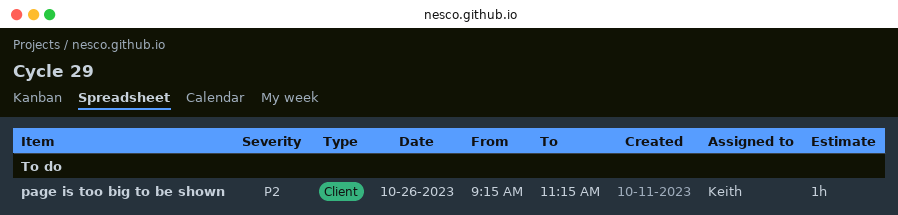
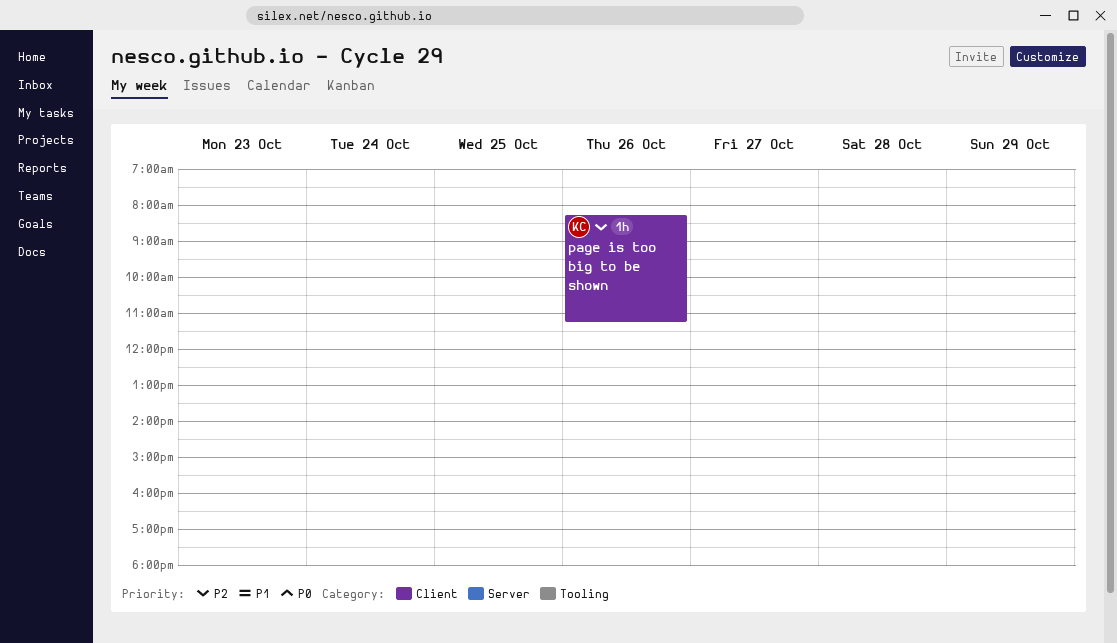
page is too big to be shown, begins: 09:15 -> 08:15

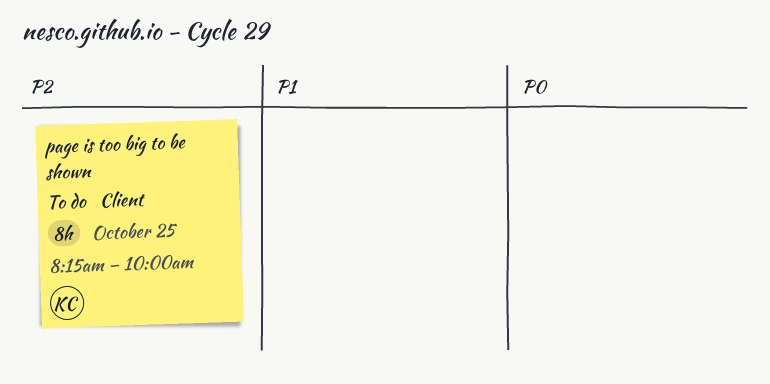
page is too big to be shown, estimate: 1h -> 8h
page is too big to be shown, day: Oct 26 -> Oct 25
page is too big to be shown, ends: 11:15 -> 10:00

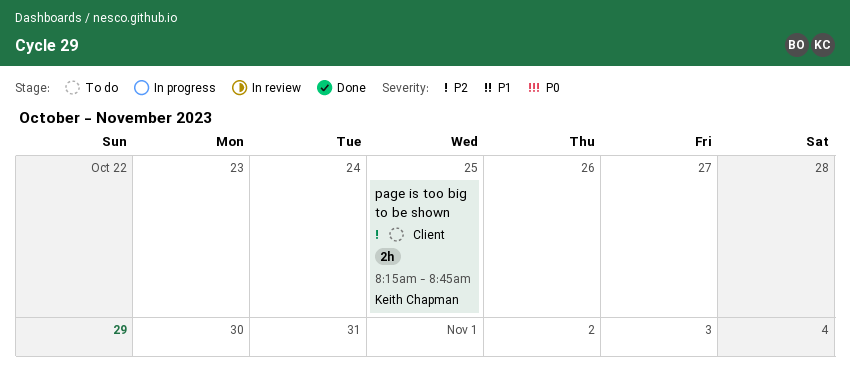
page is too big to be shown, estimate: 8h -> 2h
page is too big to be shown, ends: 10:00 -> 08:45

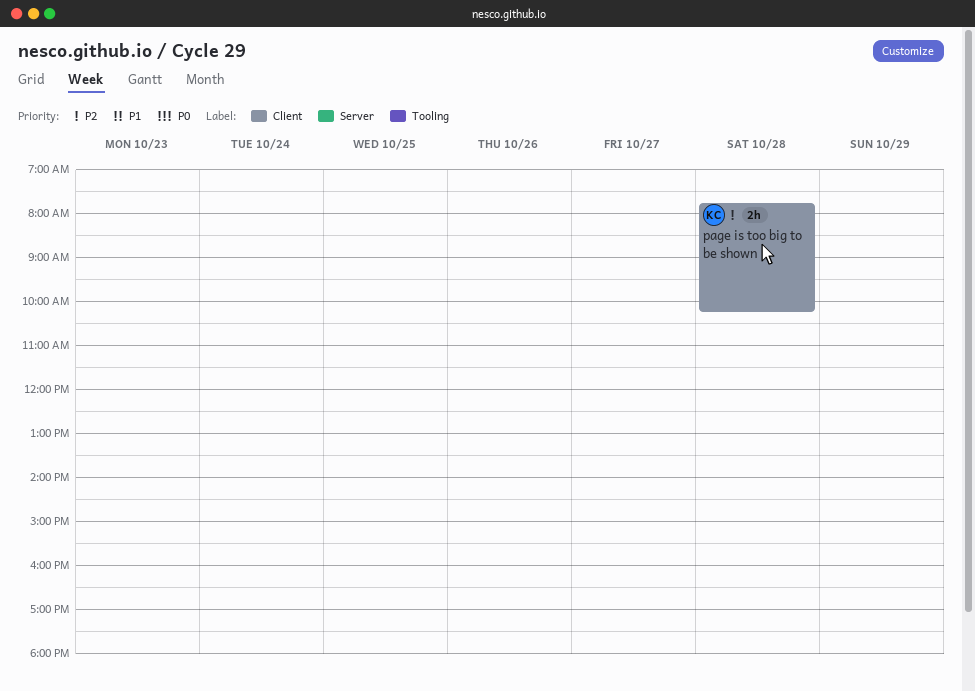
page is too big to be shown, day: Oct 25 -> Oct 28
page is too big to be shown, begins: 08:15 -> 07:45
page is too big to be shown, ends: 08:45 -> 10:15

